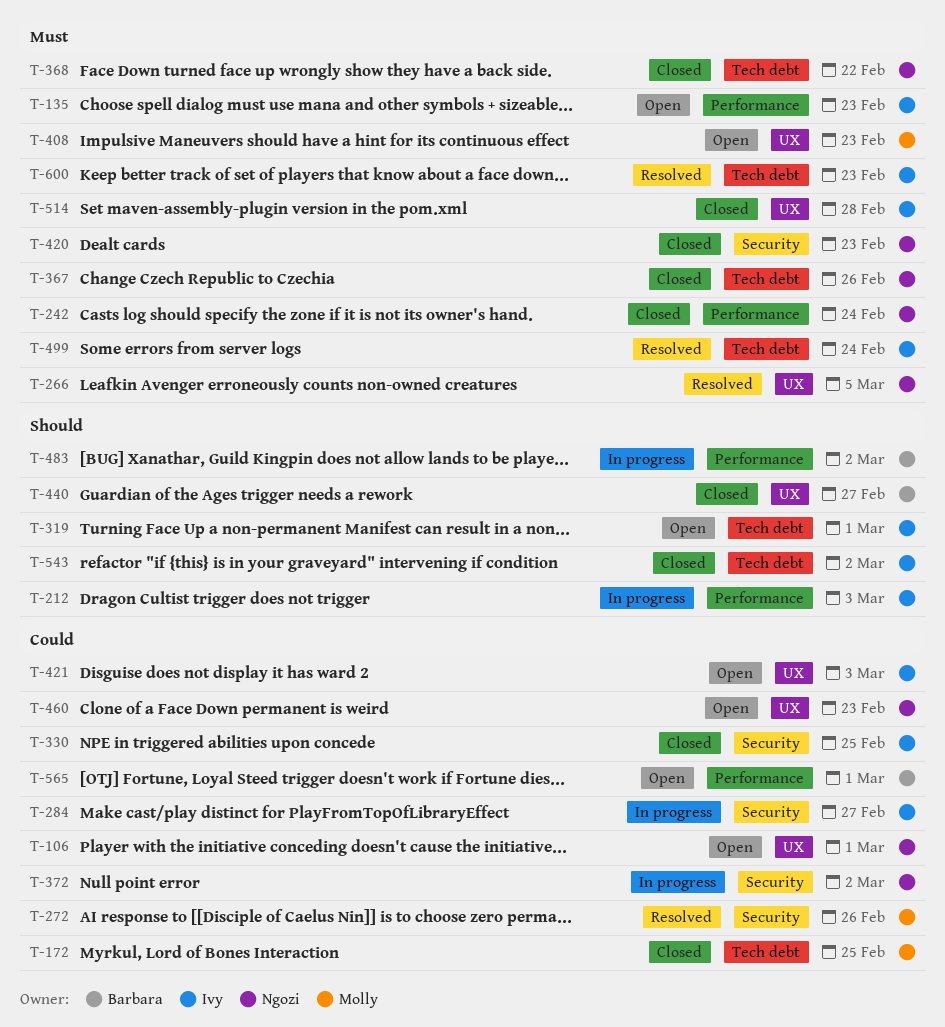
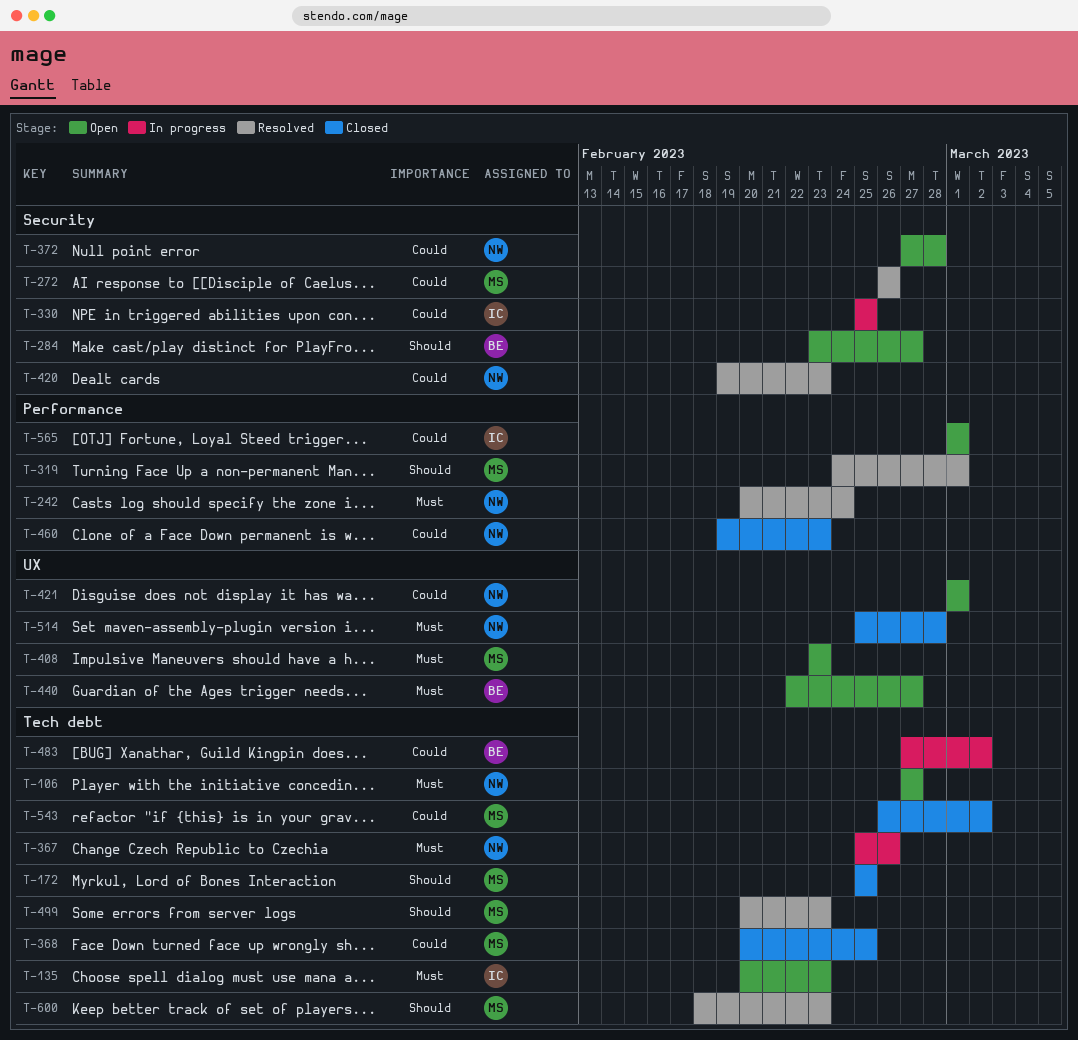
T-106, priority: Could -> Must
T-106, label: UX -> Tech debt
T-106, due: Mar 1 -> Feb 27
T-135, label: Performance -> Tech debt
T-172, priority: Could -> Should
T-212: present -> none
T-242, status: Closed -> Resolved
T-266: present -> none
T-284, status: In progress -> Open
T-284, owner: Ivy -> Barbara
T-284, priority: Could -> Should
T-319, status: Open -> Resolved
T-319, owner: Ivy -> Molly
T-319, label: Tech debt -> Performance
T-330, status: Closed -> In progress
T-367, status: Closed -> In progress
T-368, owner: Ngozi -> Molly
T-368, priority: Must -> Could
T-368, due: Feb 22 -> Feb 25
T-372, status: In progress -> Open
T-372, due: Mar 2 -> Feb 28
T-420, status: Closed -> Resolved
T-420, priority: Must -> Could
T-421, owner: Ivy -> Ngozi
T-421, due: Mar 3 -> Mar 1
T-440, status: Closed -> Open
T-440, priority: Should -> Must
T-460, status: Open -> Closed
T-460, label: UX -> Performance
T-483, priority: Should -> Could
T-483, label: Performance -> Tech debt
T-499, owner: Ivy -> Molly
T-499, priority: Must -> Should
T-499, due: Feb 24 -> Feb 23
T-514, owner: Ivy -> Ngozi
T-543, owner: Ivy -> Molly
T-543, priority: Should -> Could
T-565, owner: Barbara -> Ivy
T-600, owner: Ivy -> Molly
T-600, priority: Must -> Should

